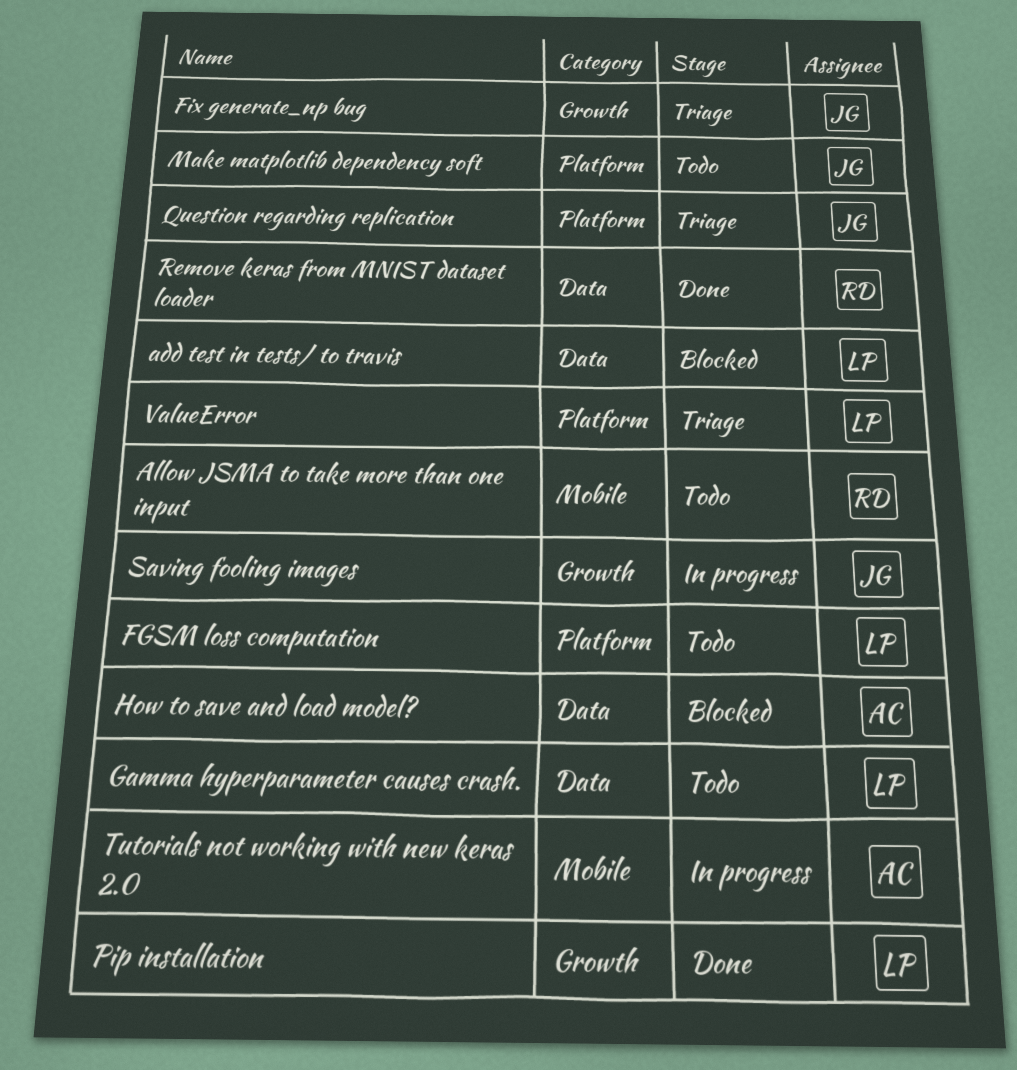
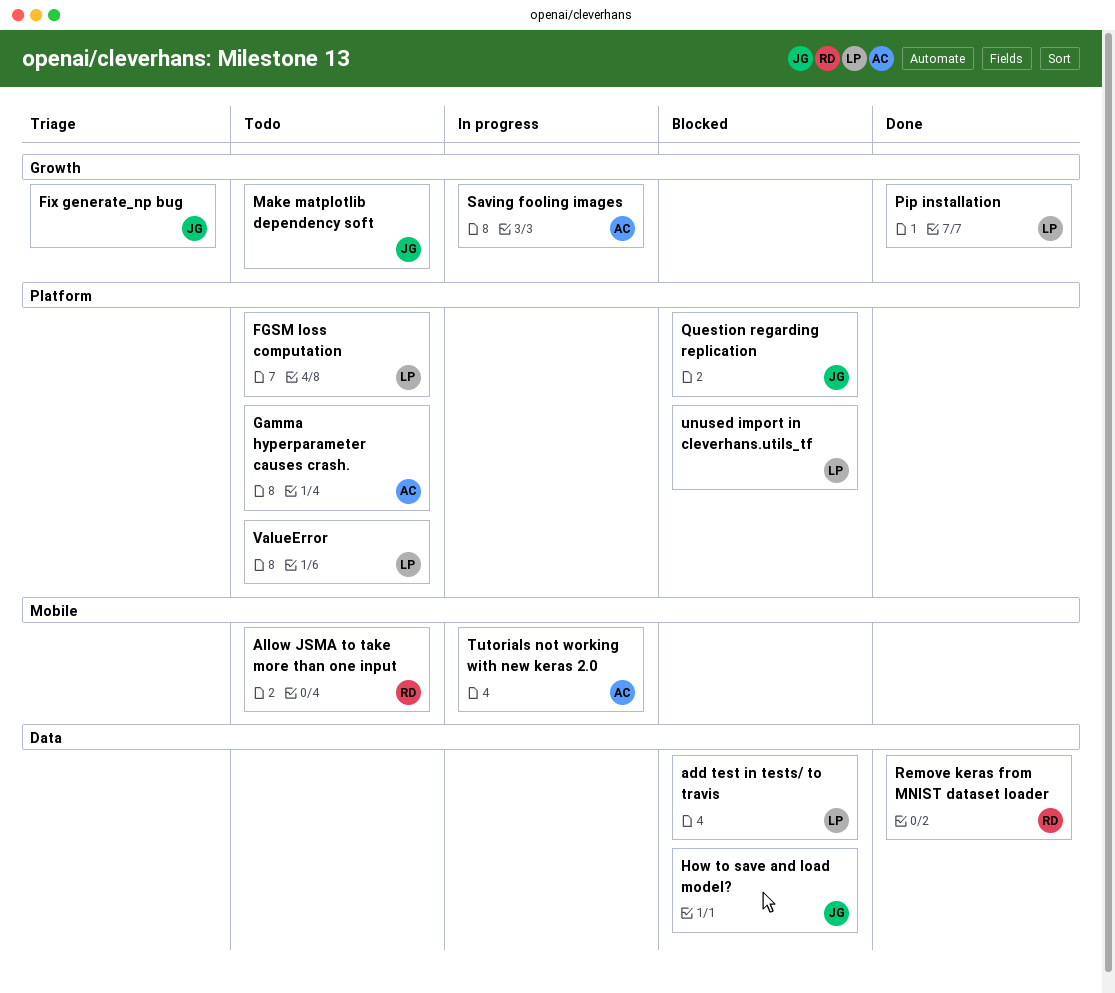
Gamma hyperparameter causes crash., owner: LP -> AC
Gamma hyperparameter causes crash., label: Data -> Platform
How to save and load model?, owner: AC -> JG
Make matplotlib dependency soft, label: Platform -> Growth
Question regarding replication, status: Triage -> Blocked
Saving fooling images, owner: JG -> AC
unused import in cleverhans.utils_tf: none -> present
ValueError, status: Triage -> Todo

